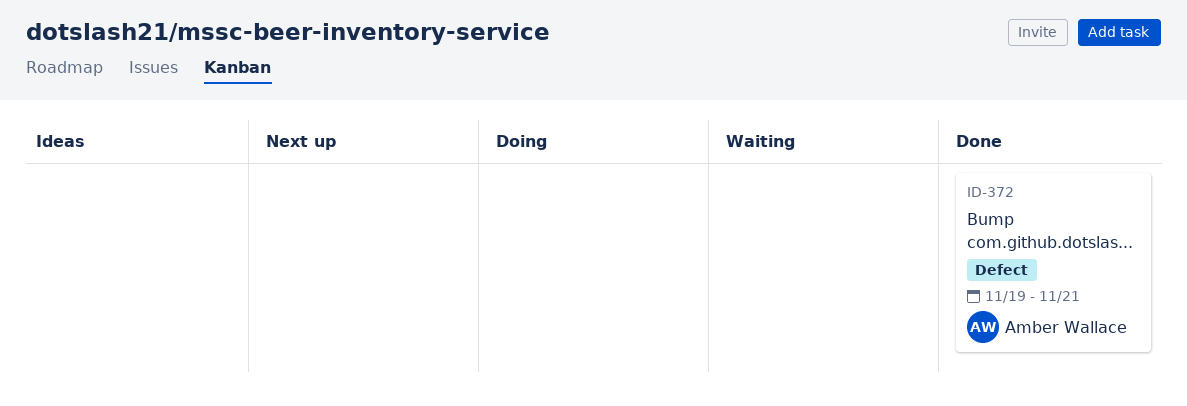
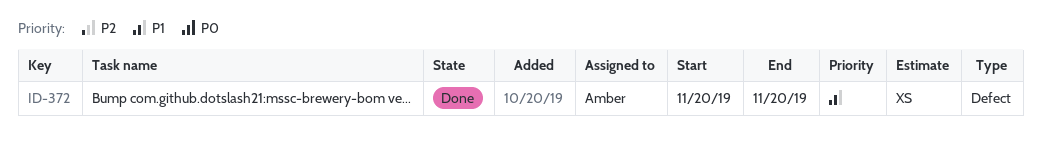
ID-372, start: Nov 19 -> Nov 20
ID-372, due: Nov 21 -> Nov 20

